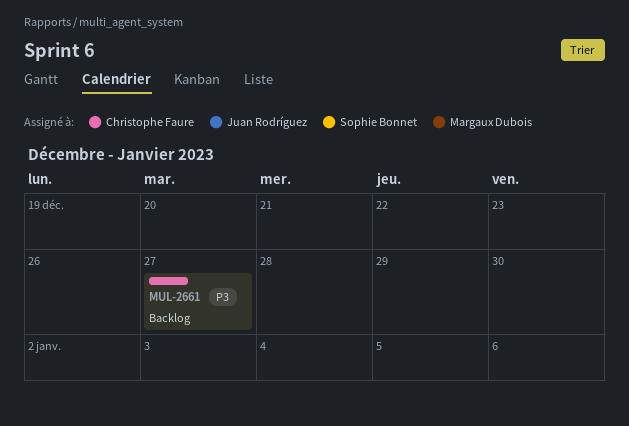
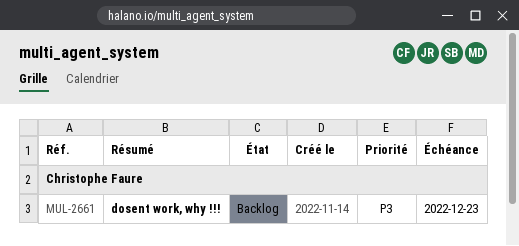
MUL-2661, due: Dec 27 -> Dec 23

